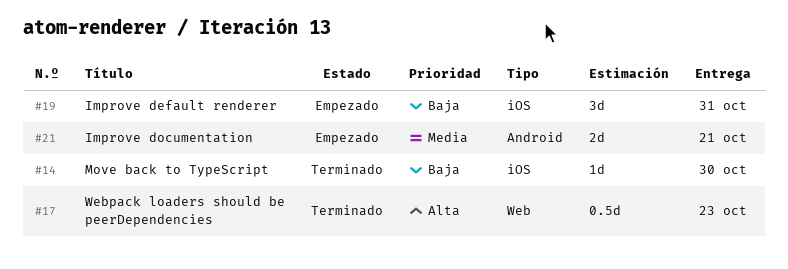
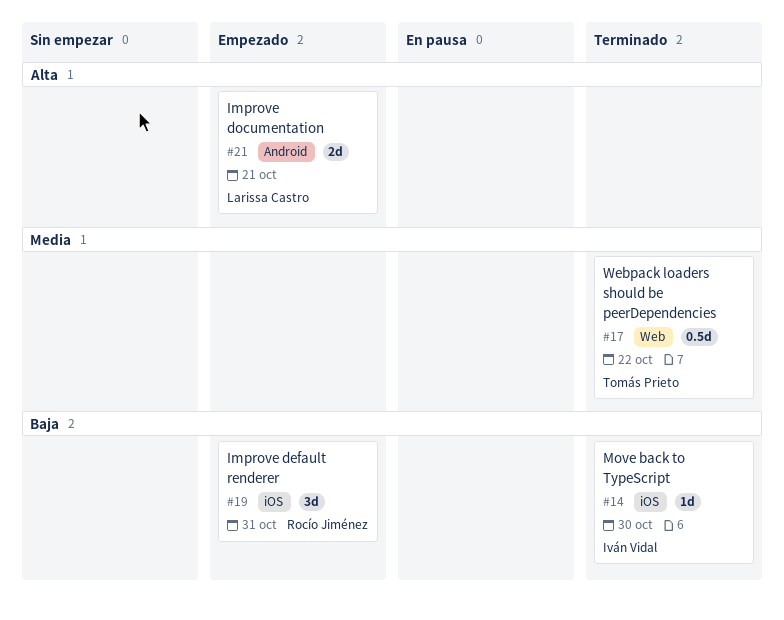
#17, priority: Alta -> Media
#17, due: Oct 23 -> Oct 22
#21, priority: Media -> Alta

